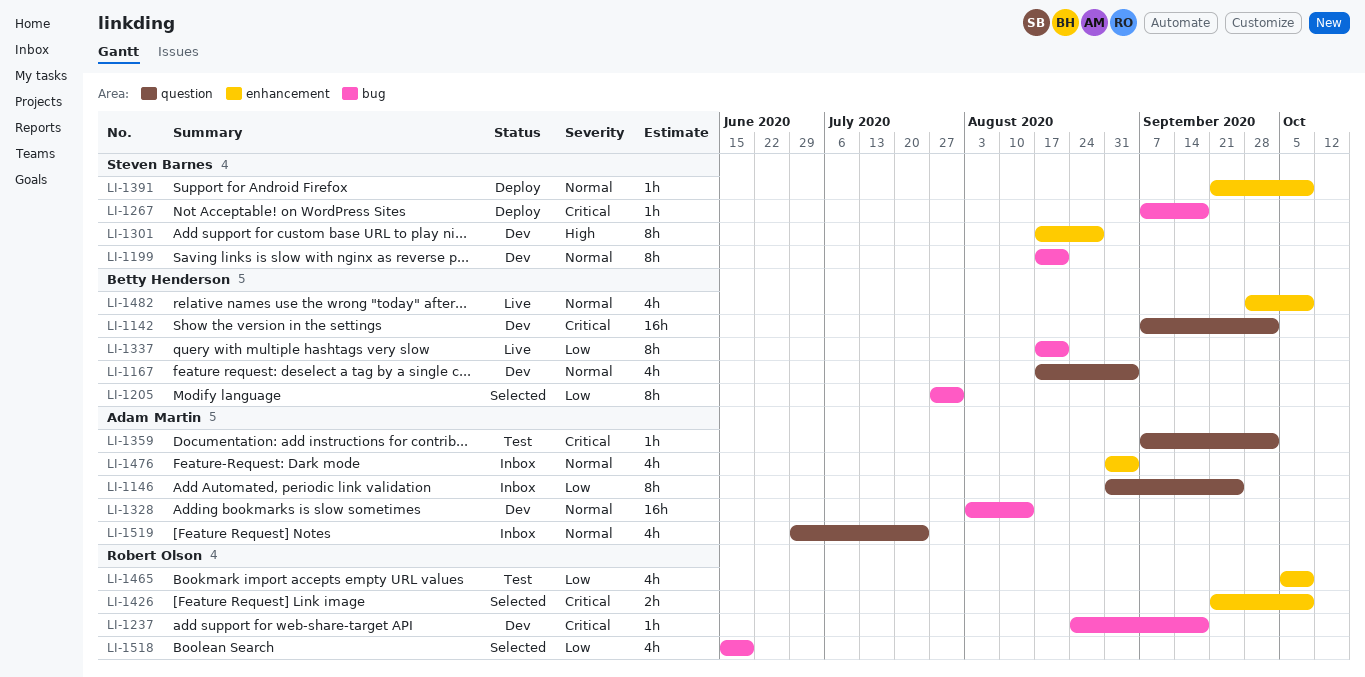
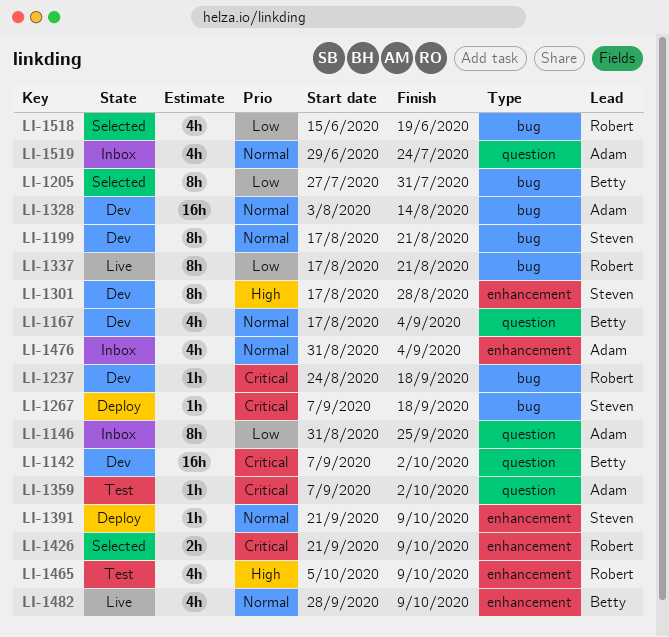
LI-1337, owner: Betty Henderson -> Robert Olson
LI-1465, priority: Low -> High

